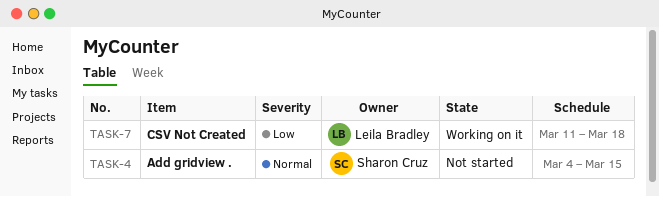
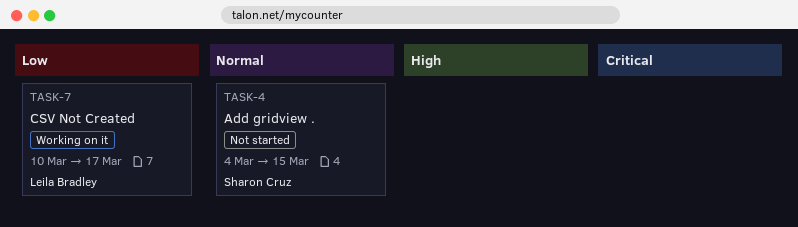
TASK-7, start: Mar 11 -> Mar 10
TASK-7, due: Mar 18 -> Mar 17

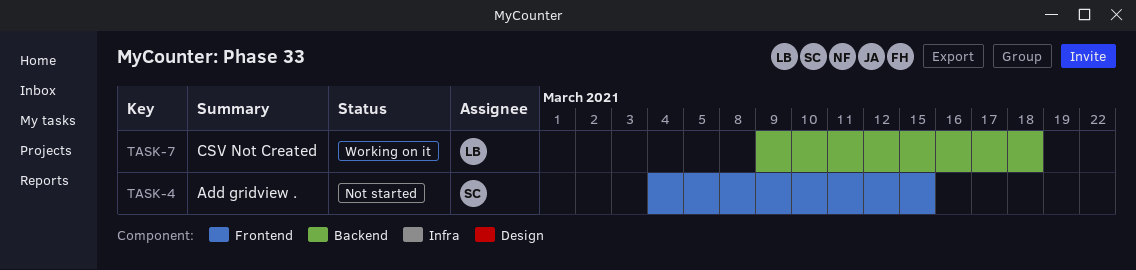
TASK-7, start: Mar 10 -> Mar 9
TASK-7, due: Mar 17 -> Mar 18

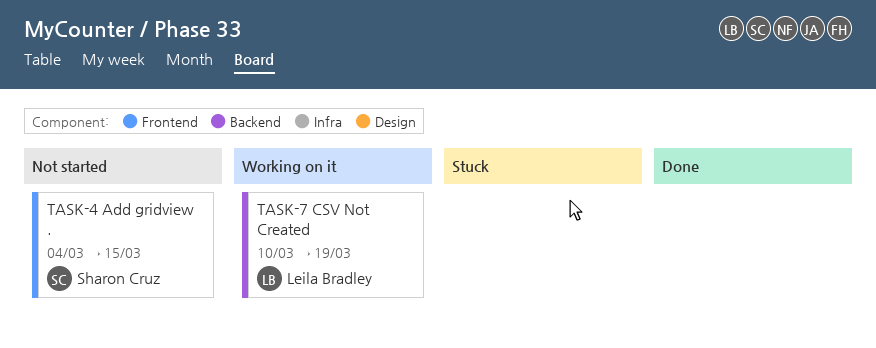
TASK-7, start: Mar 9 -> Mar 10
TASK-7, due: Mar 18 -> Mar 19

